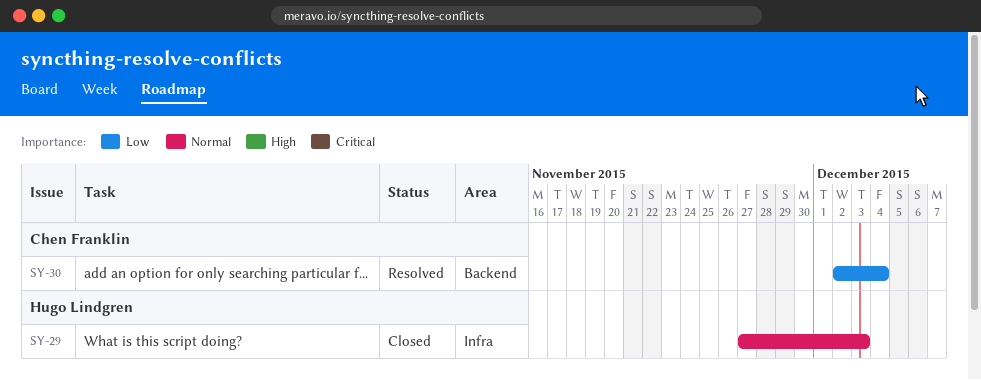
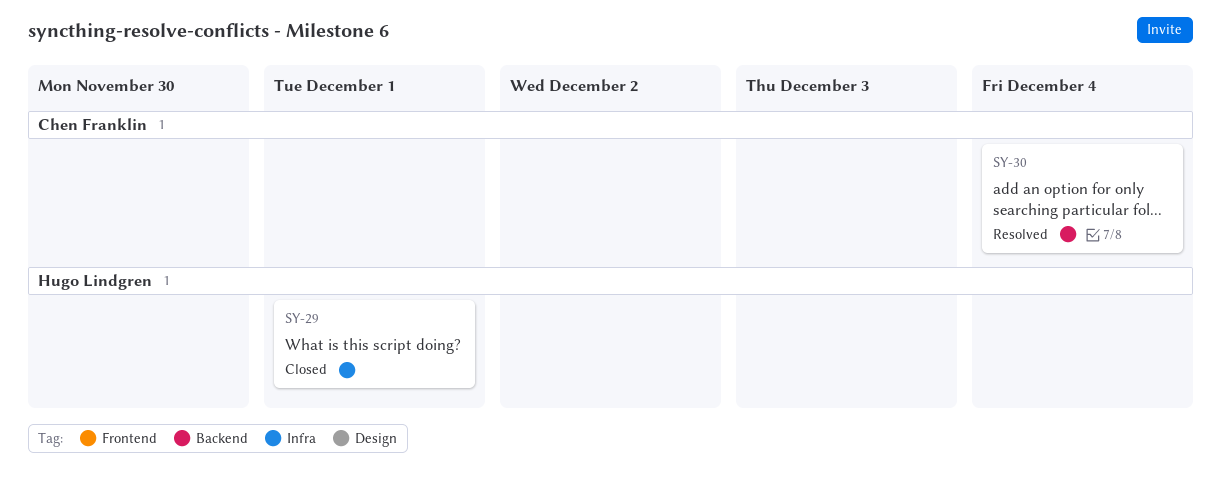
SY-29, due: Dec 3 -> Dec 1

